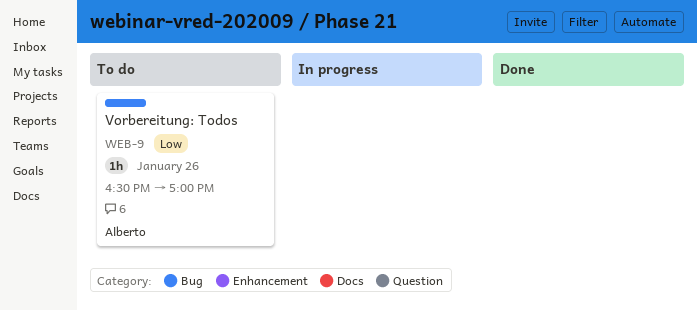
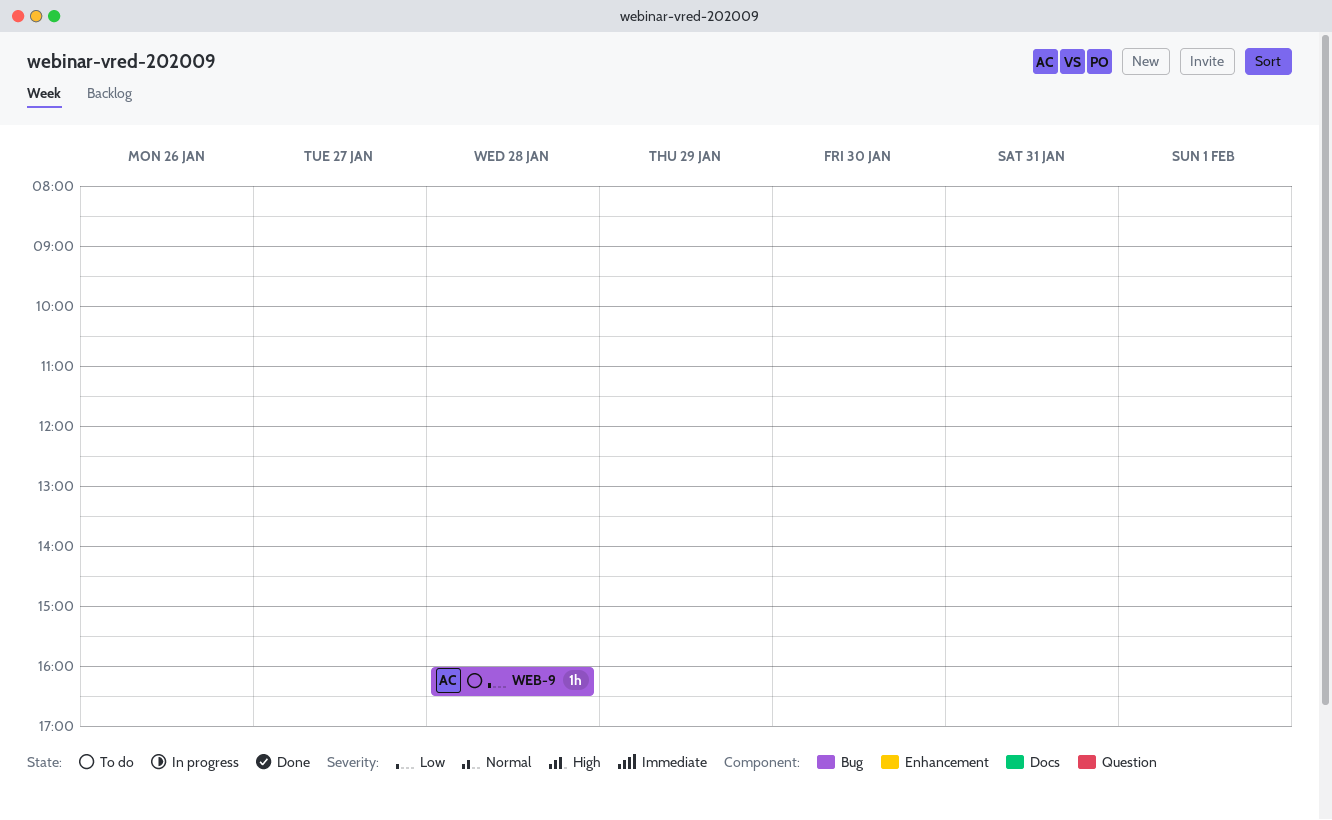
WEB-9, day: Jan 26 -> Jan 28
WEB-9, begins: 16:30 -> 16:00
WEB-9, ends: 17:00 -> 16:30

